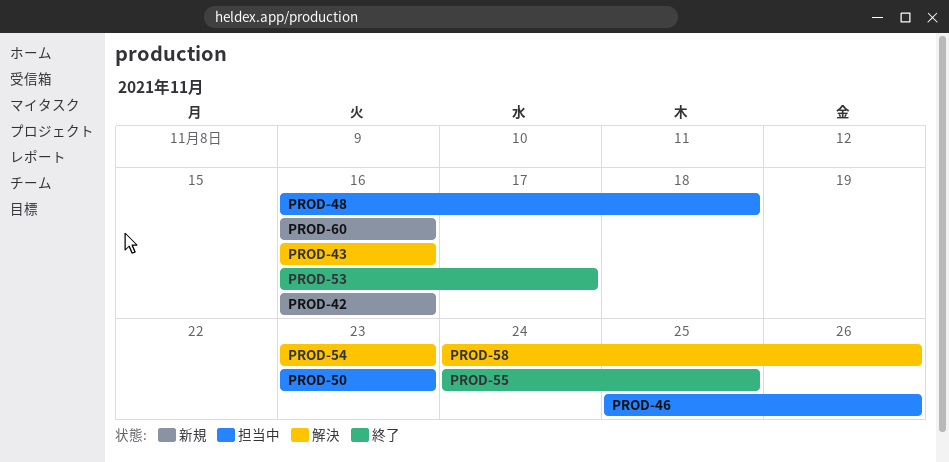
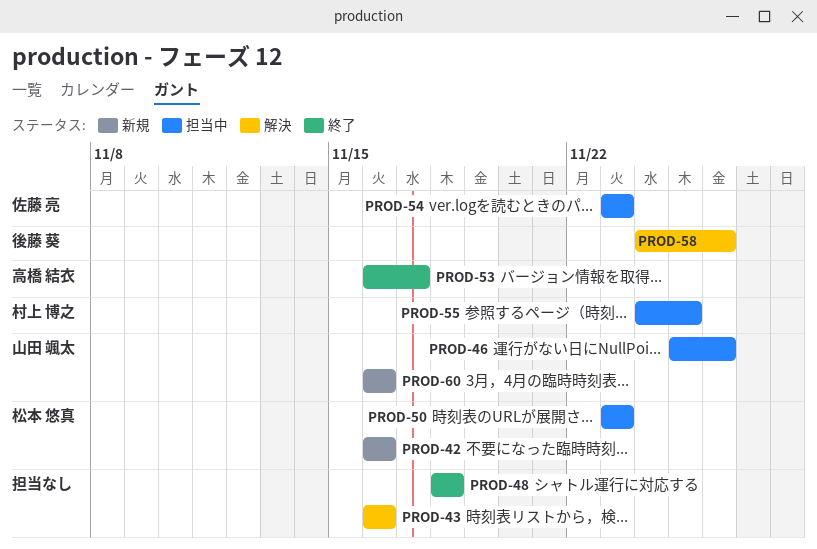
PROD-48, status: 担当中 -> 終了
PROD-48, start: Nov 16 -> Nov 18
PROD-54, status: 解決 -> 担当中
PROD-55, status: 終了 -> 担当中

